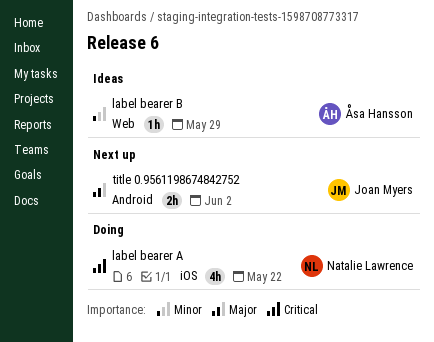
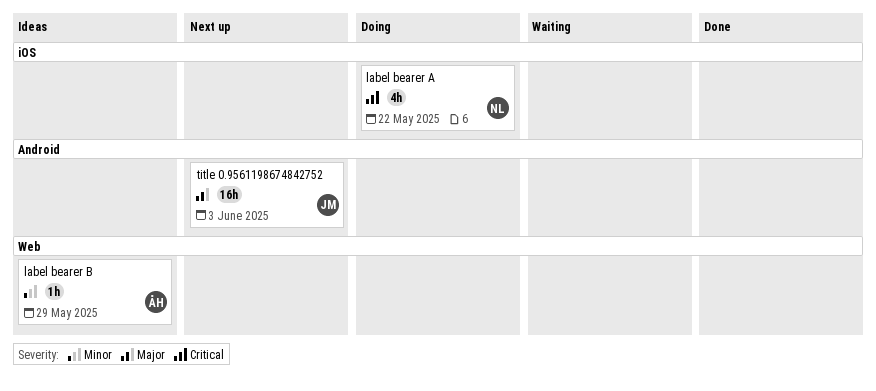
title 0.9561198674842752, estimate: 2h -> 16h
title 0.9561198674842752, due: Jun 2 -> Jun 3

